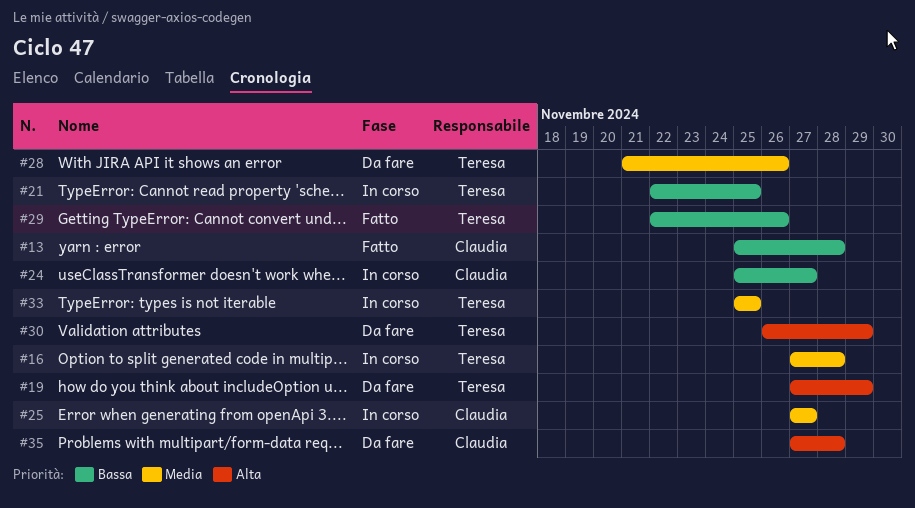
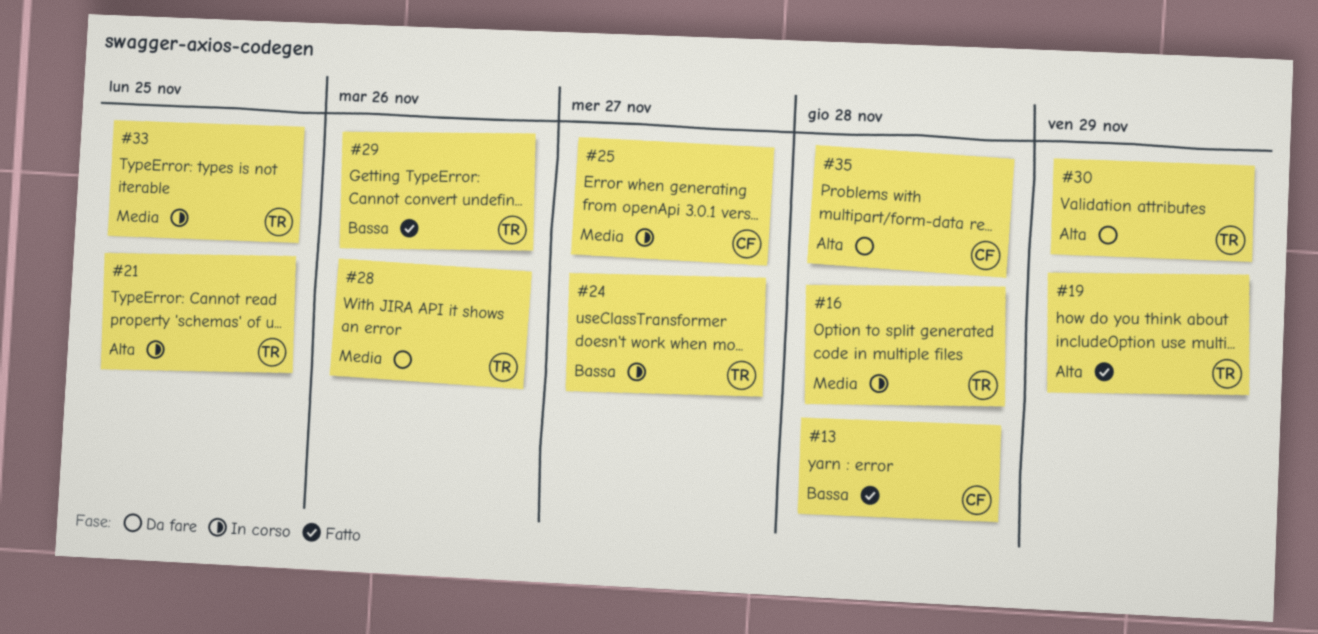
#19, status: Da fare -> Fatto
#21, priority: Bassa -> Alta
#24, owner: Claudia -> Teresa

